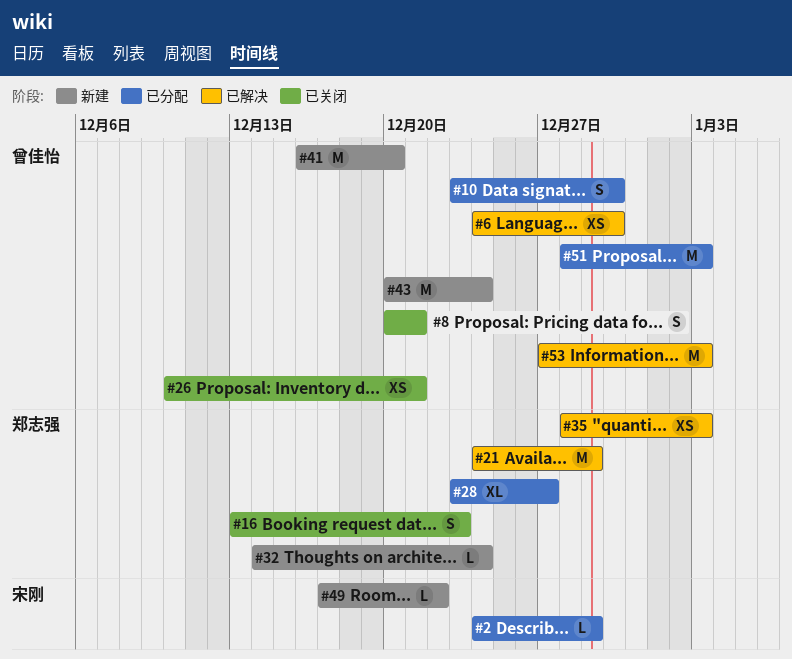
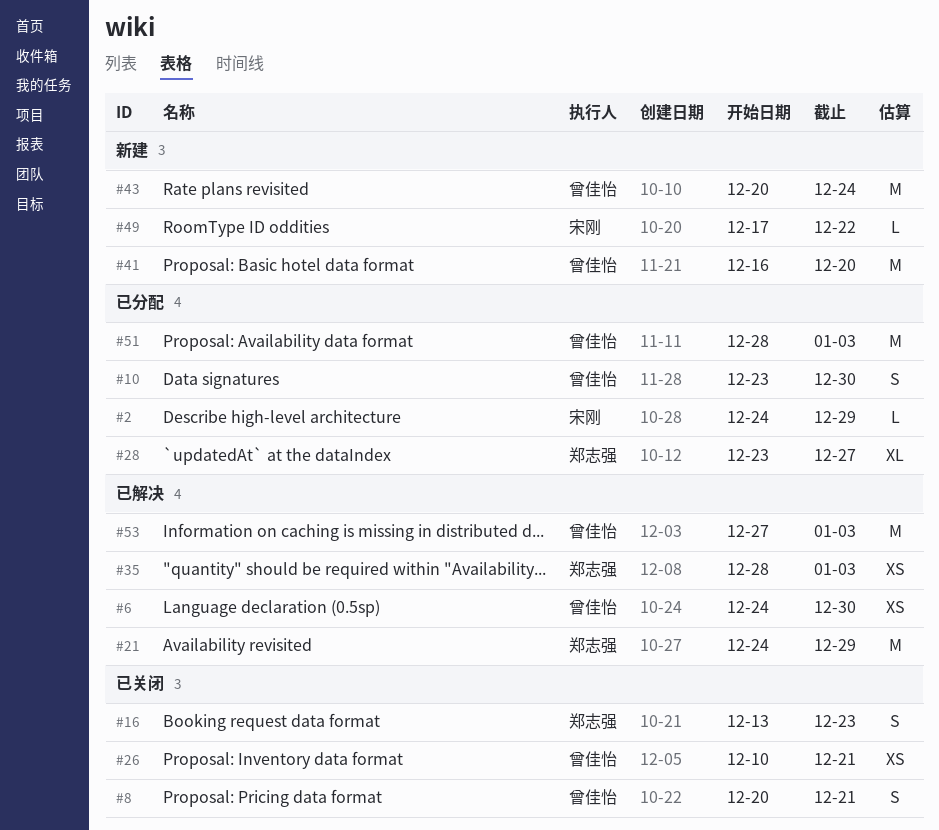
#32: present -> none

